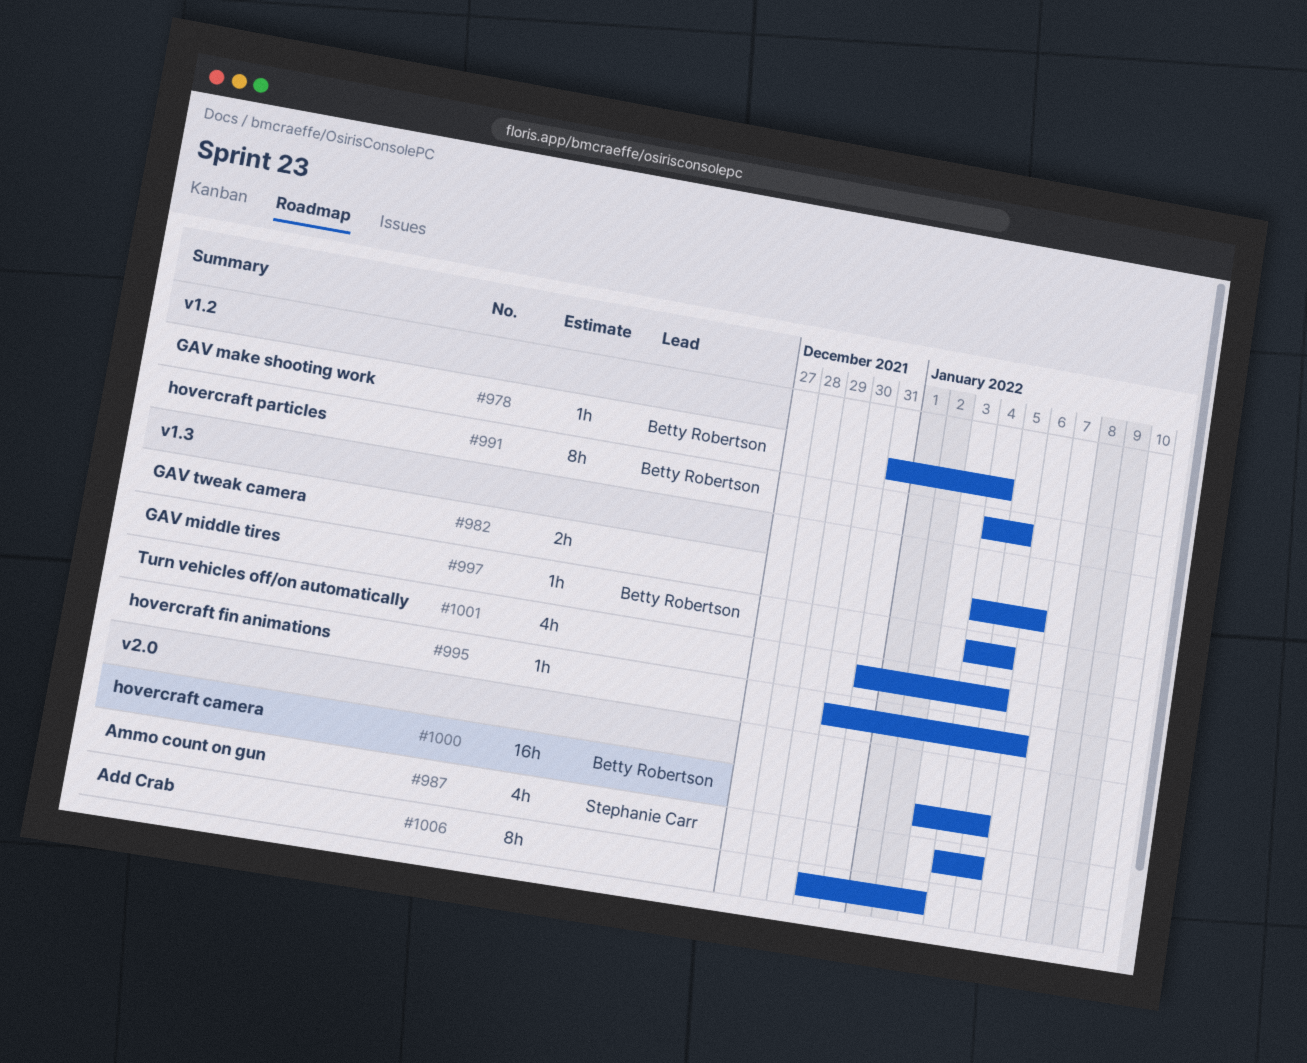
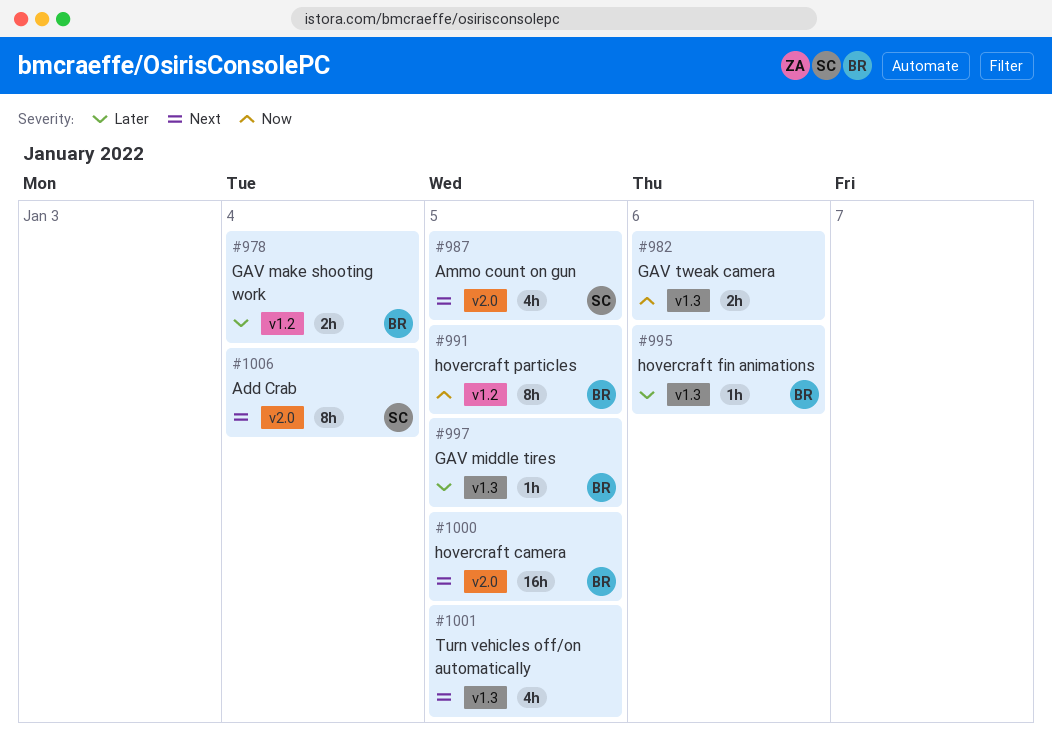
#978, estimate: 1h -> 2h
#995, owner: none -> Betty Robertson
#1006, owner: none -> Stephanie Carr
#1006, due: Jan 3 -> Jan 4

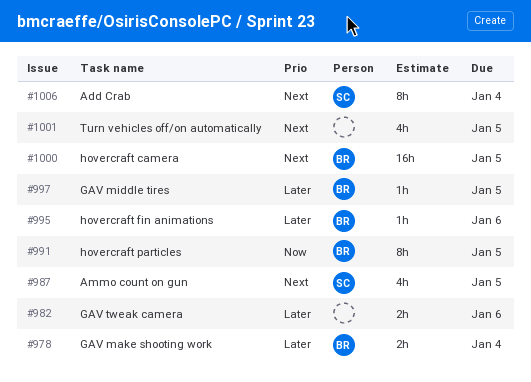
#982, priority: Now -> Later

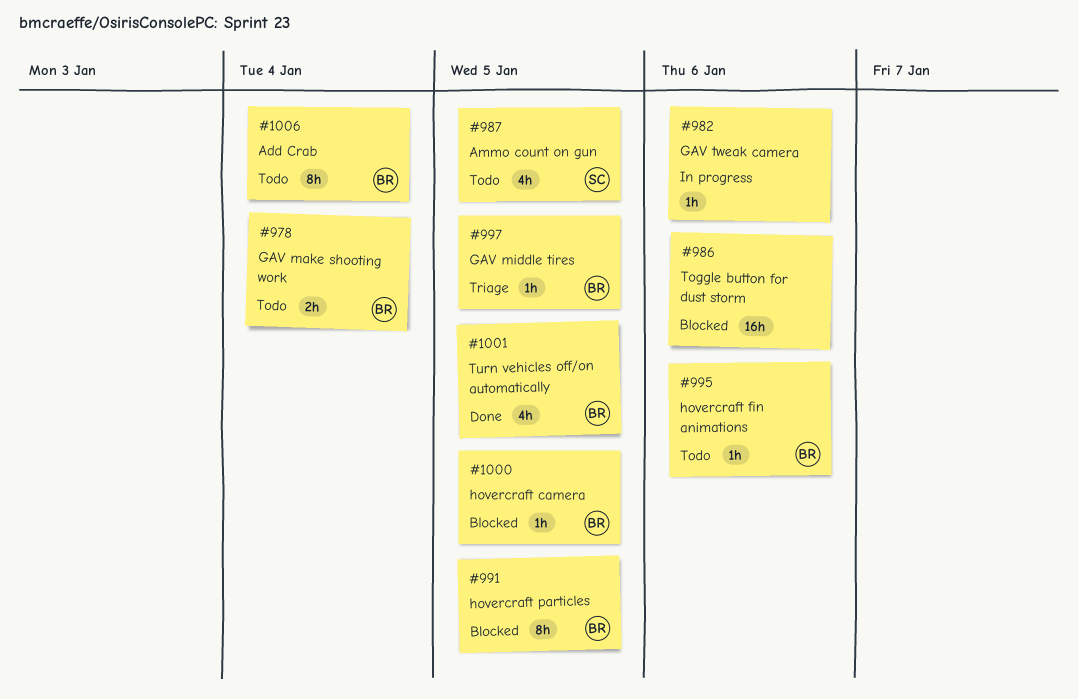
#982, estimate: 2h -> 1h
#986: none -> present
#1000, estimate: 16h -> 1h
#1001, owner: none -> BR
#1006, owner: SC -> BR

